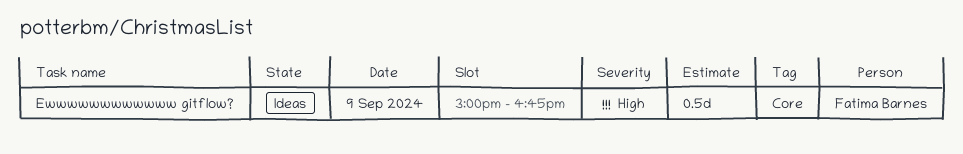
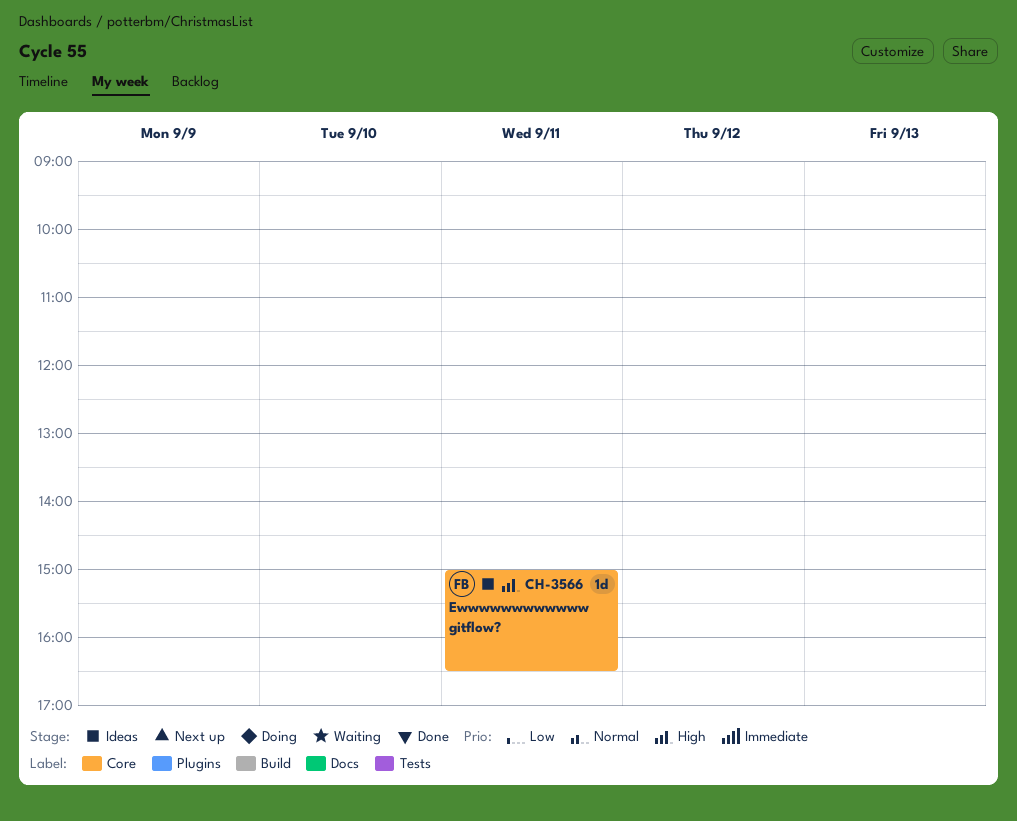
Ewwwwwwwwwwww gitflow?, estimate: 0.5d -> 1d
Ewwwwwwwwwwww gitflow?, day: Sep 9 -> Sep 11
Ewwwwwwwwwwww gitflow?, ends: 16:45 -> 16:30

